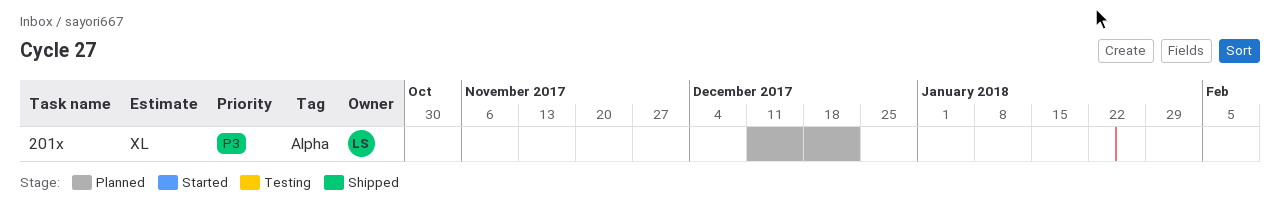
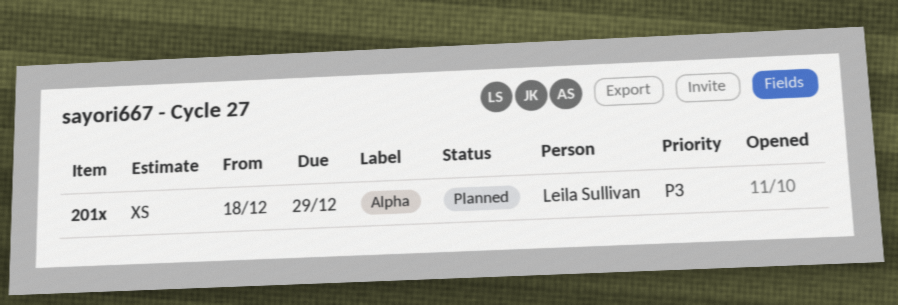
201x, estimate: XL -> XS
201x, start: Dec 11 -> Dec 18
201x, due: Dec 22 -> Dec 29

